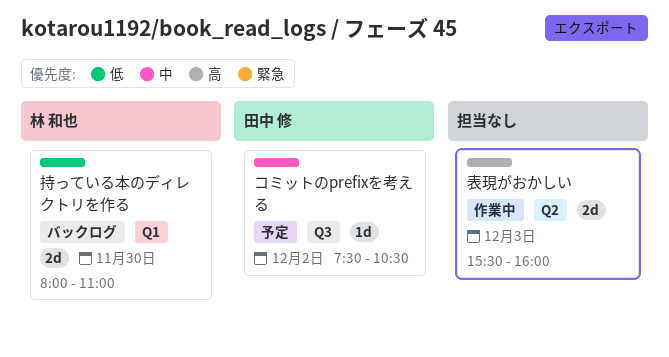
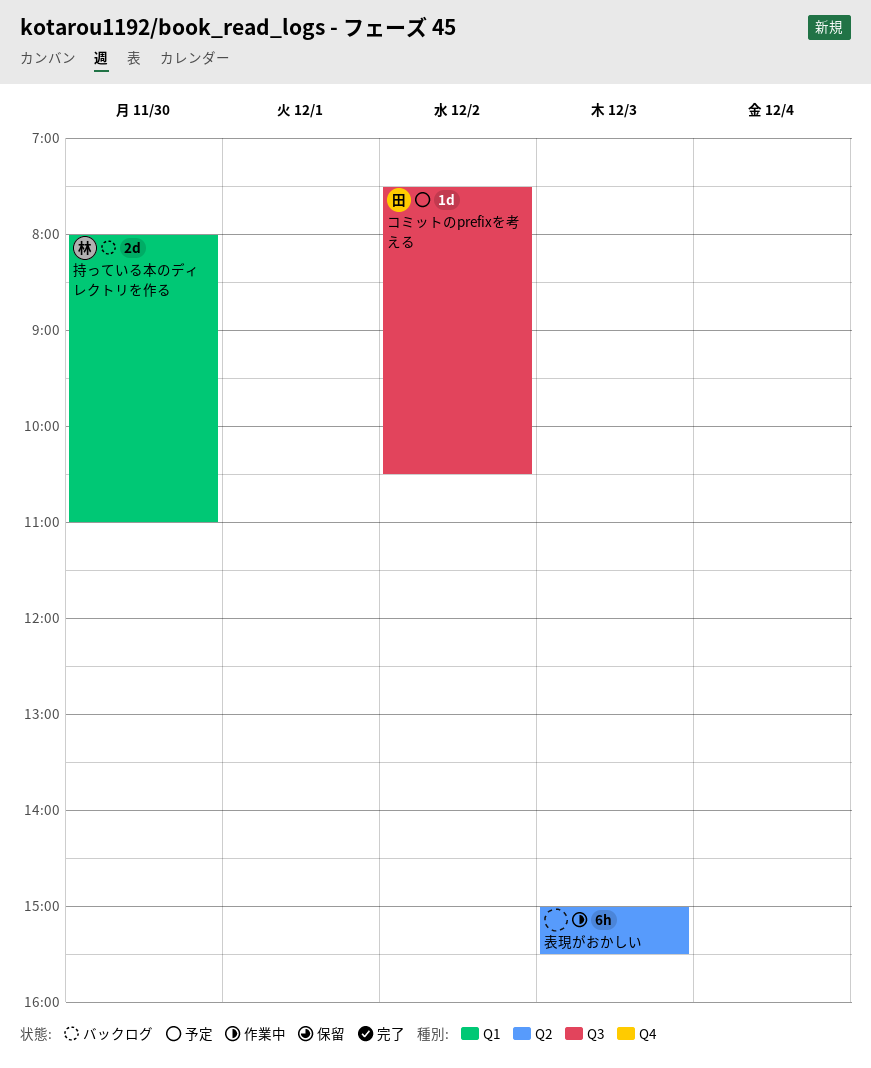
表現がおかしい, estimate: 2d -> 6h
表現がおかしい, begins: 15:30 -> 15:00
表現がおかしい, ends: 16:00 -> 15:30

